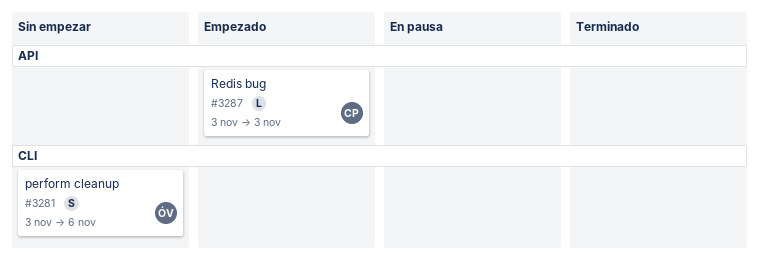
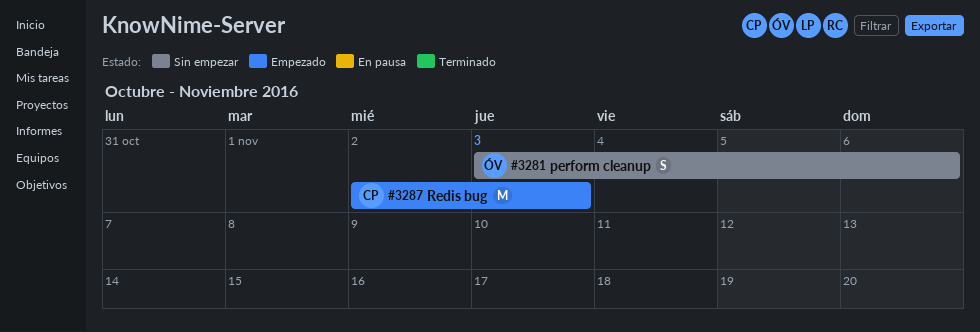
#3287, estimate: L -> M
#3287, start: Nov 3 -> Nov 2

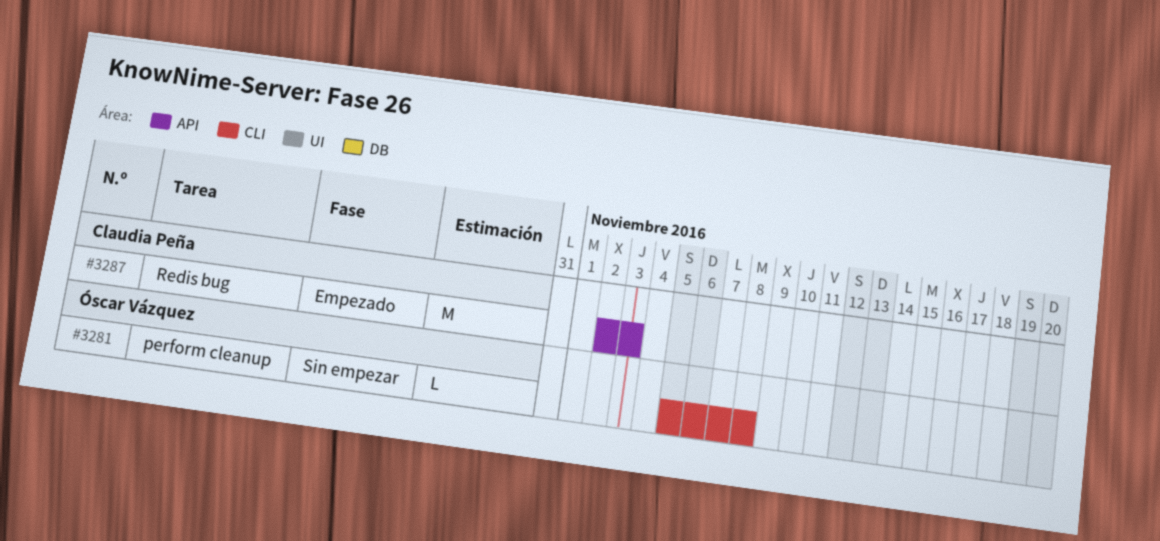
#3281, estimate: S -> L
#3281, start: Nov 3 -> Nov 5
#3281, due: Nov 6 -> Nov 8

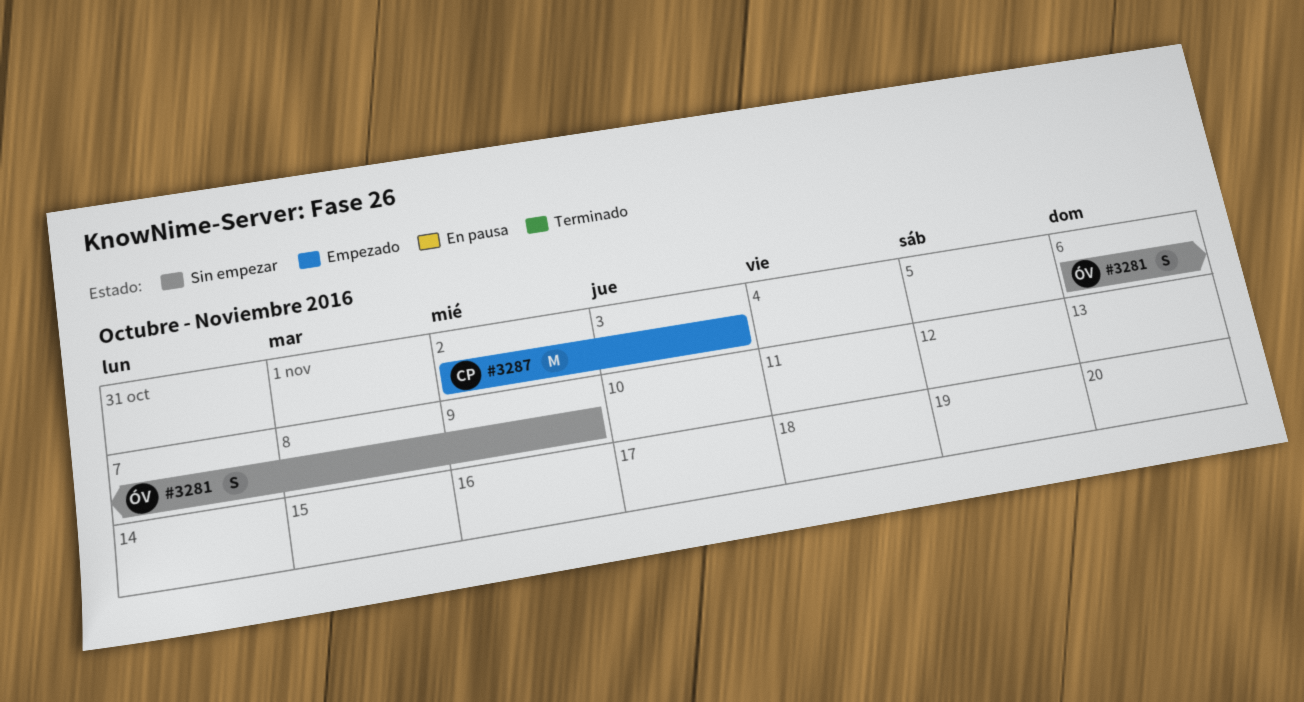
#3281, estimate: L -> S
#3281, start: Nov 5 -> Nov 6
#3281, due: Nov 8 -> Nov 9

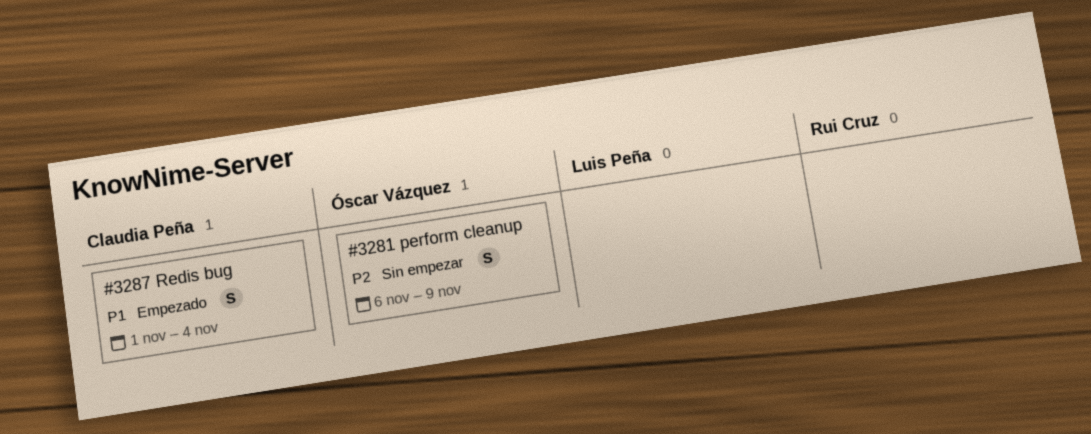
#3287, estimate: M -> S
#3287, start: Nov 2 -> Nov 1
#3287, due: Nov 3 -> Nov 4

